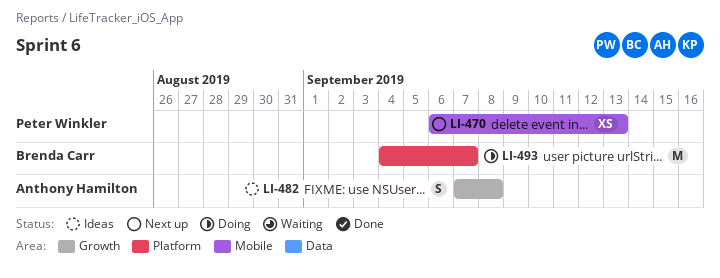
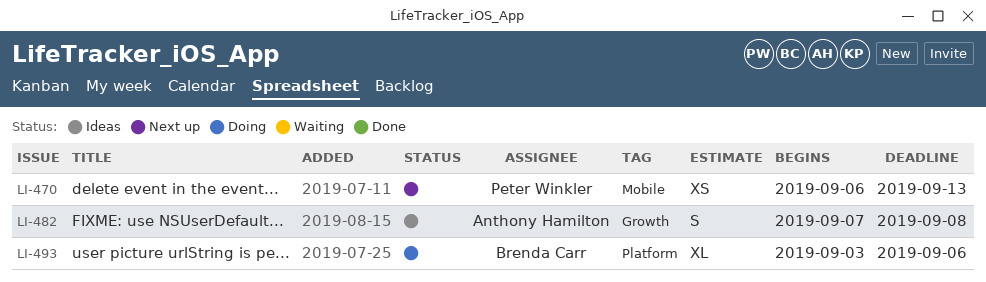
LI-493, estimate: M -> XL
LI-493, start: Sep 4 -> Sep 3
LI-493, due: Sep 7 -> Sep 6

